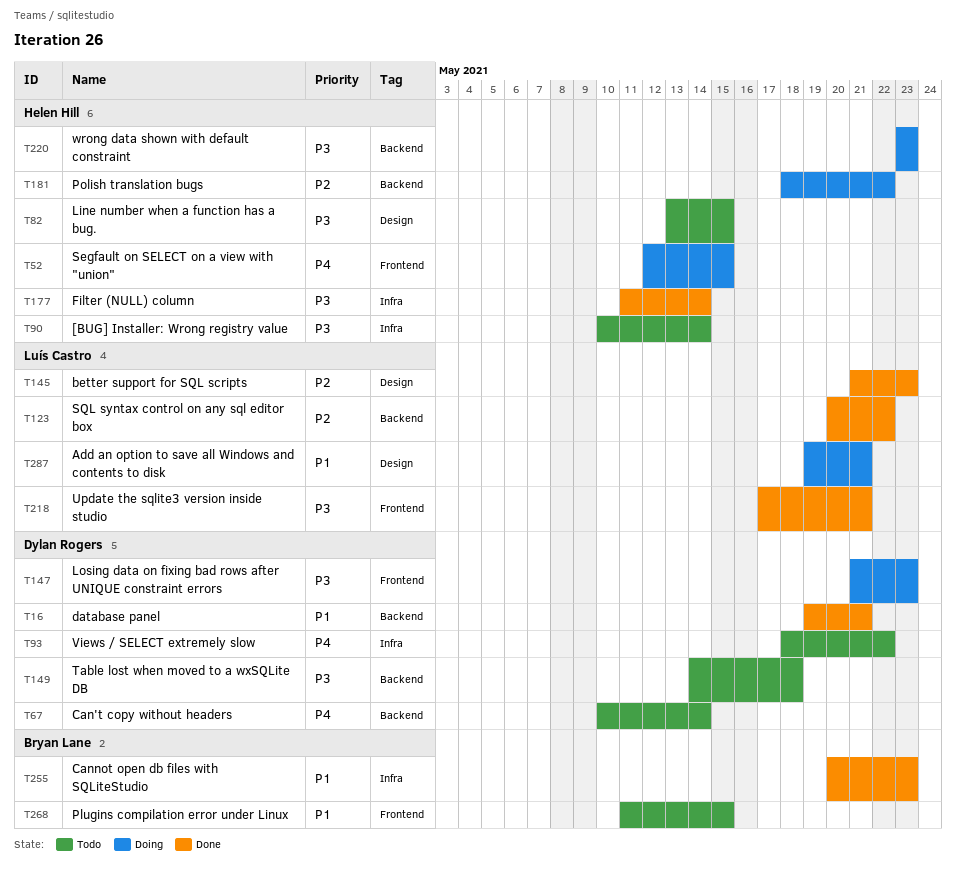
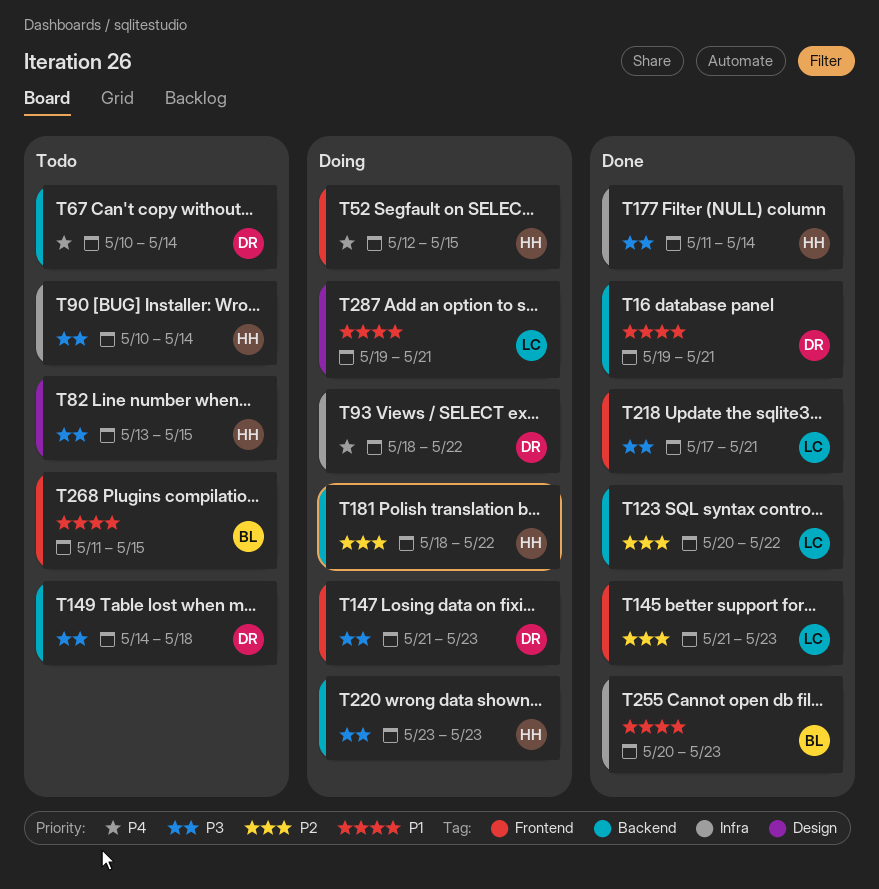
T93, status: Todo -> Doing
T145, label: Design -> Frontend

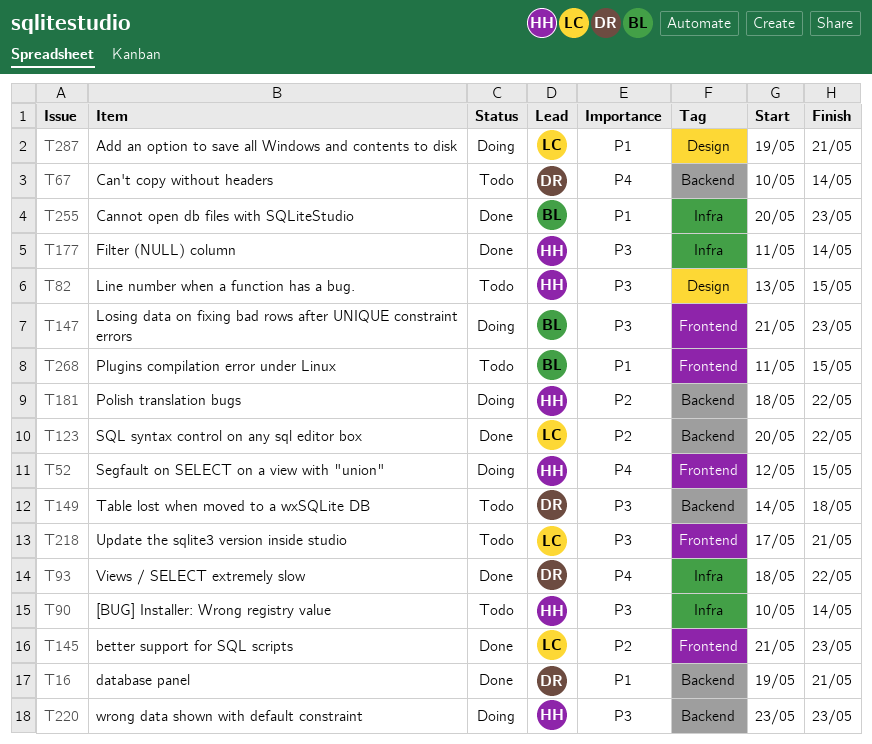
T93, status: Doing -> Done
T147, owner: DR -> BL
T218, status: Done -> Todo

